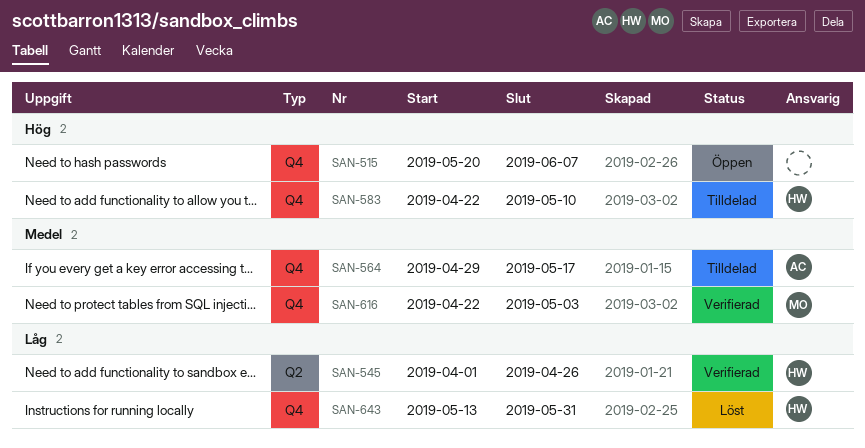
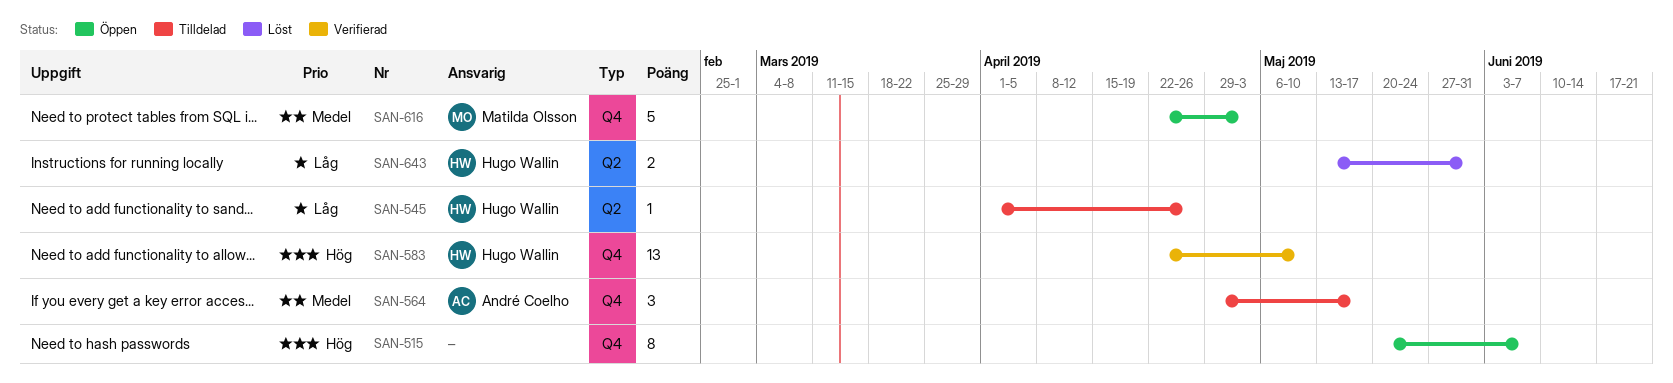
SAN-545, status: Verifierad -> Tilldelad
SAN-583, status: Tilldelad -> Verifierad
SAN-616, status: Verifierad -> Öppen
SAN-643, label: Q4 -> Q2

